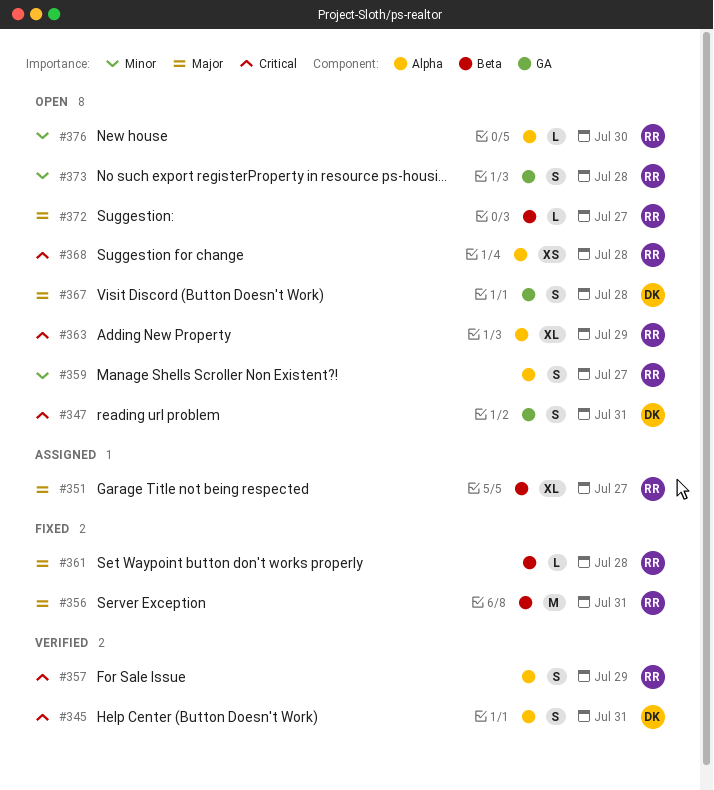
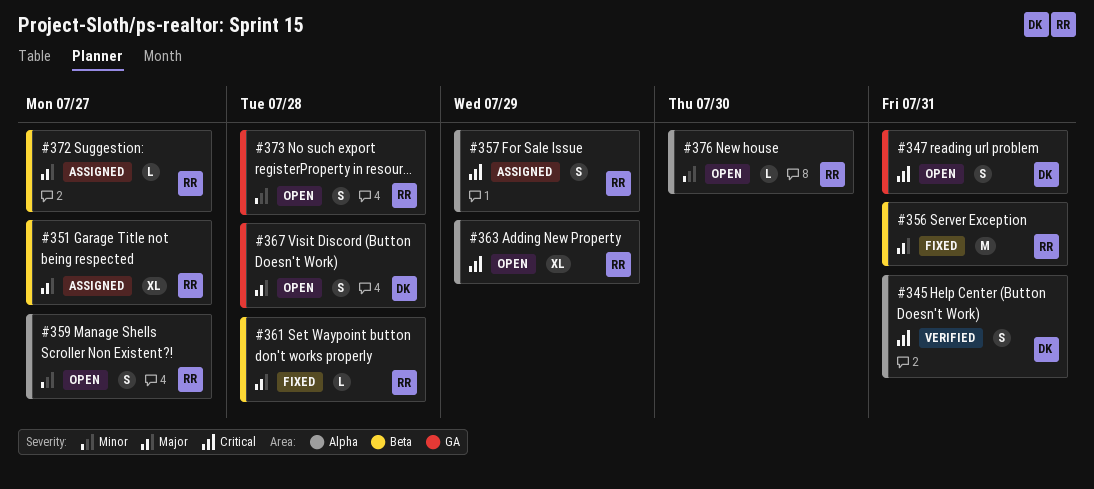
#357, status: Verified -> Assigned
#368: present -> none
#372, status: Open -> Assigned

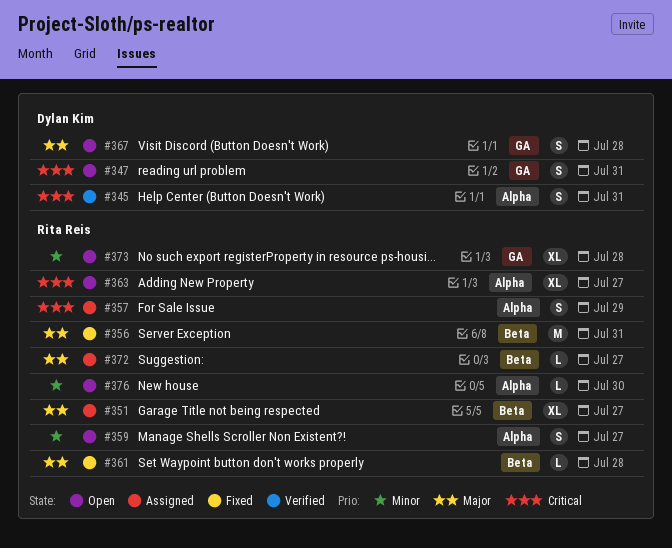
#363, due: Jul 29 -> Jul 27
#373, estimate: S -> XL

